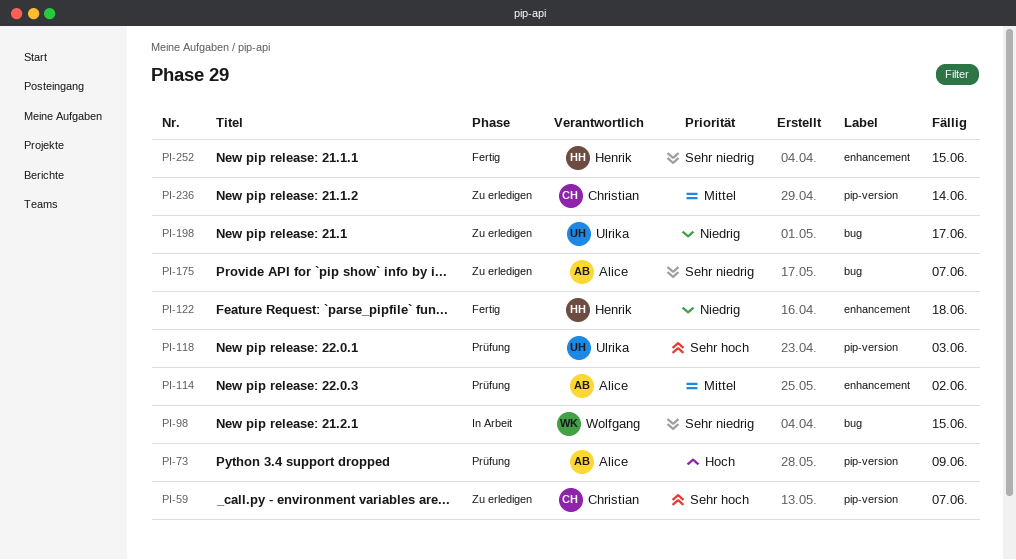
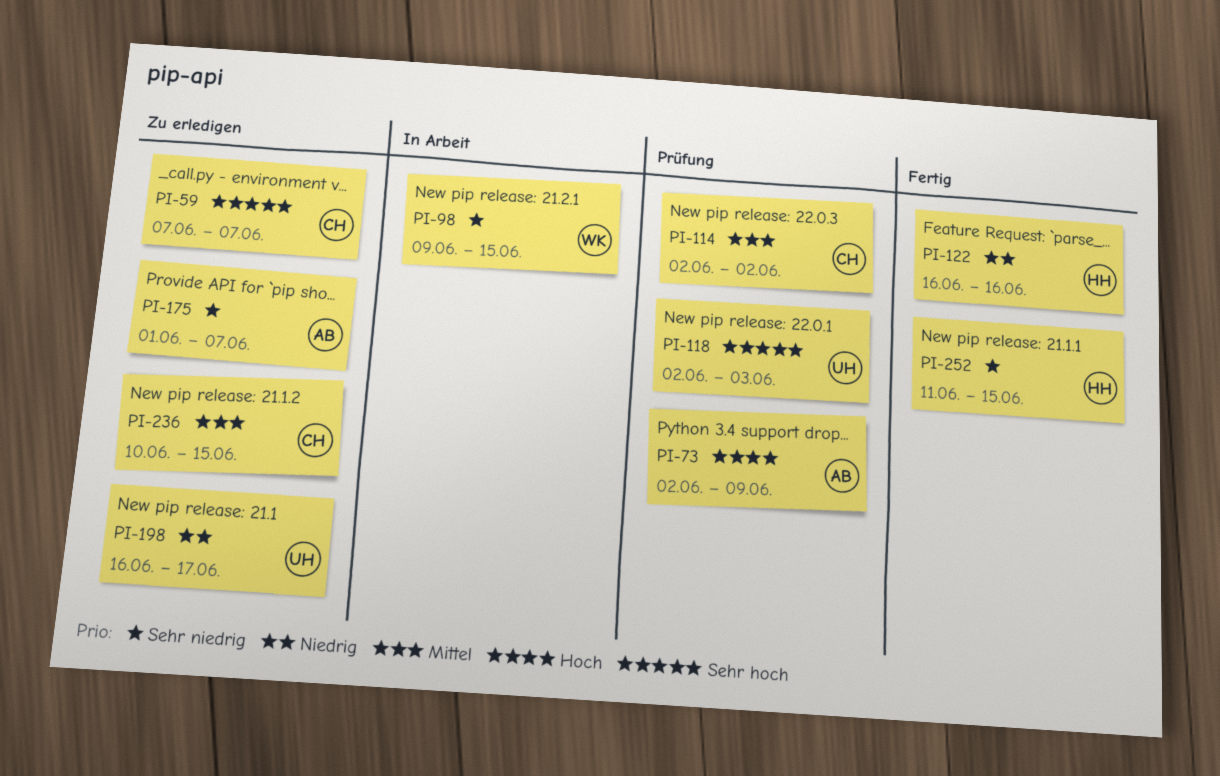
PI-114, owner: Alice -> Christian
PI-122, due: Jun 18 -> Jun 16
PI-236, due: Jun 14 -> Jun 15

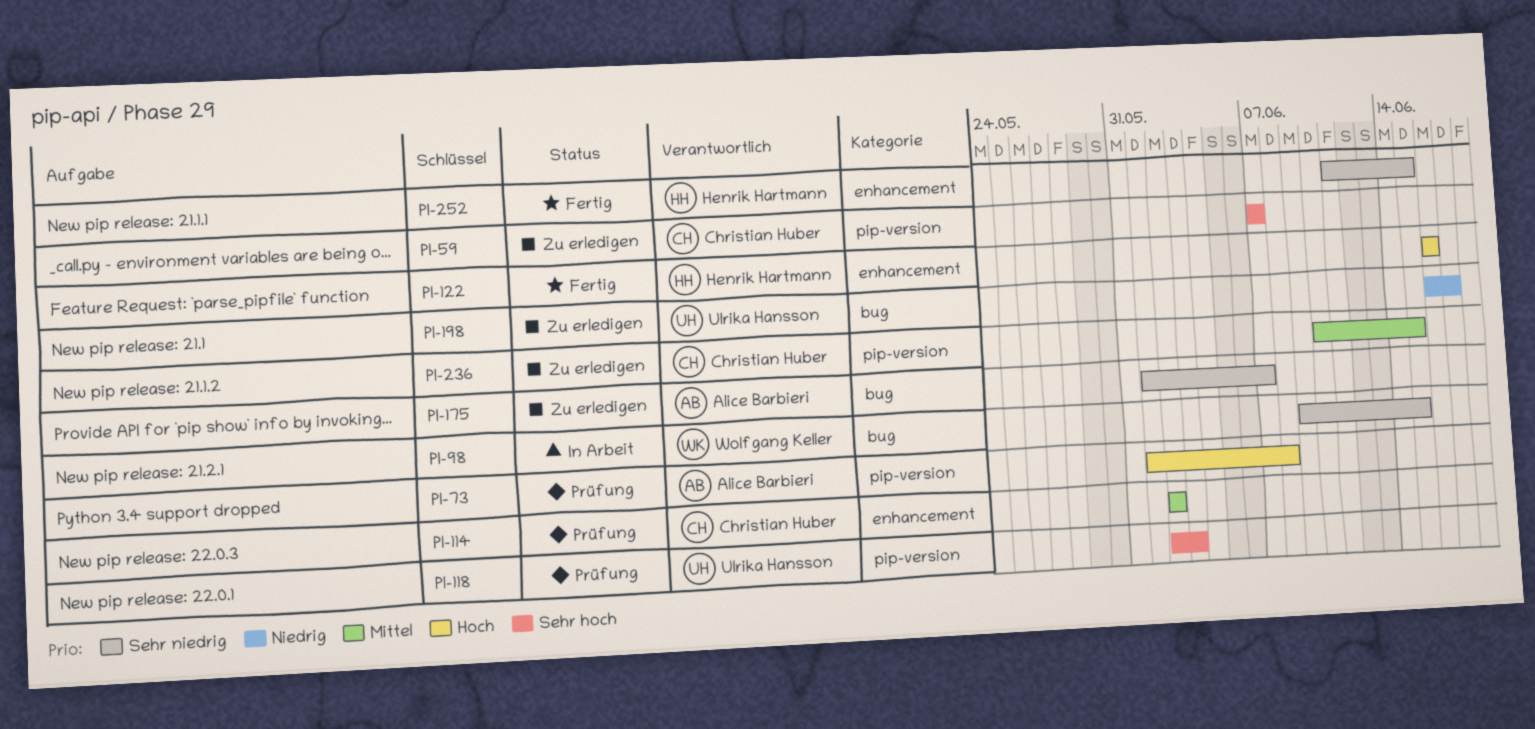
PI-73, start: Jun 2 -> Jun 1
PI-73, due: Jun 9 -> Jun 8
PI-122, priority: Niedrig -> Hoch

